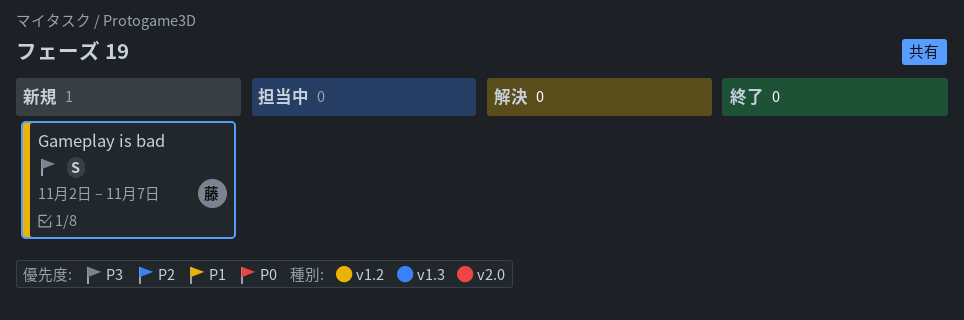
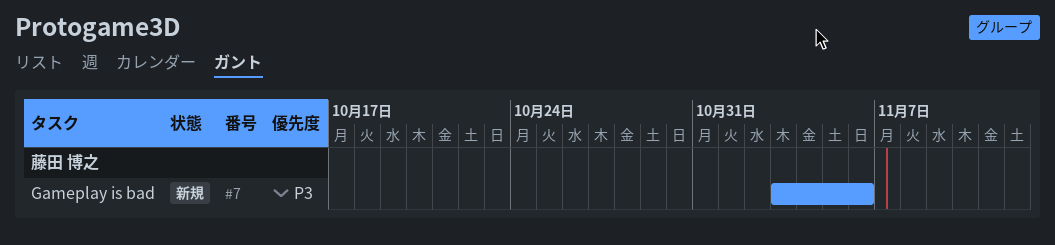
Gameplay is bad, start: Nov 2 -> Nov 3
Gameplay is bad, due: Nov 7 -> Nov 6

